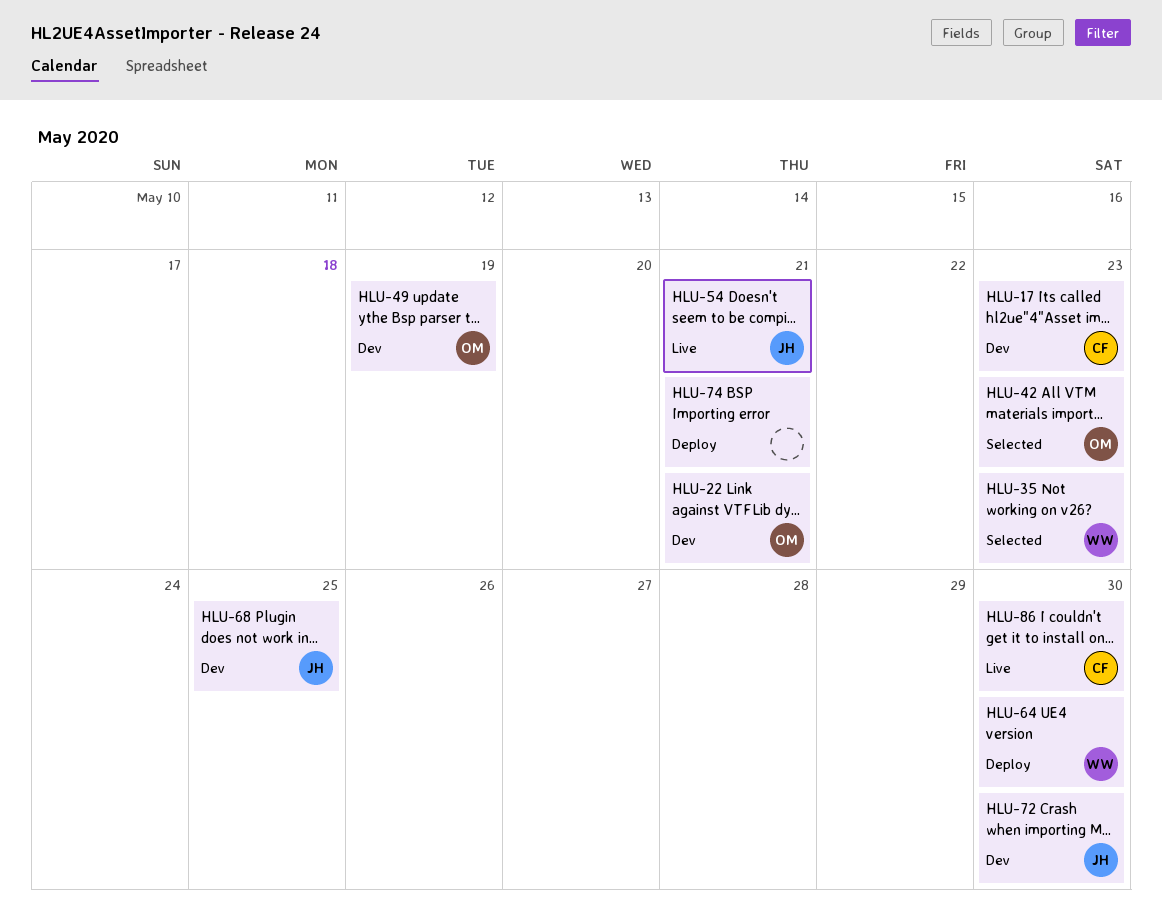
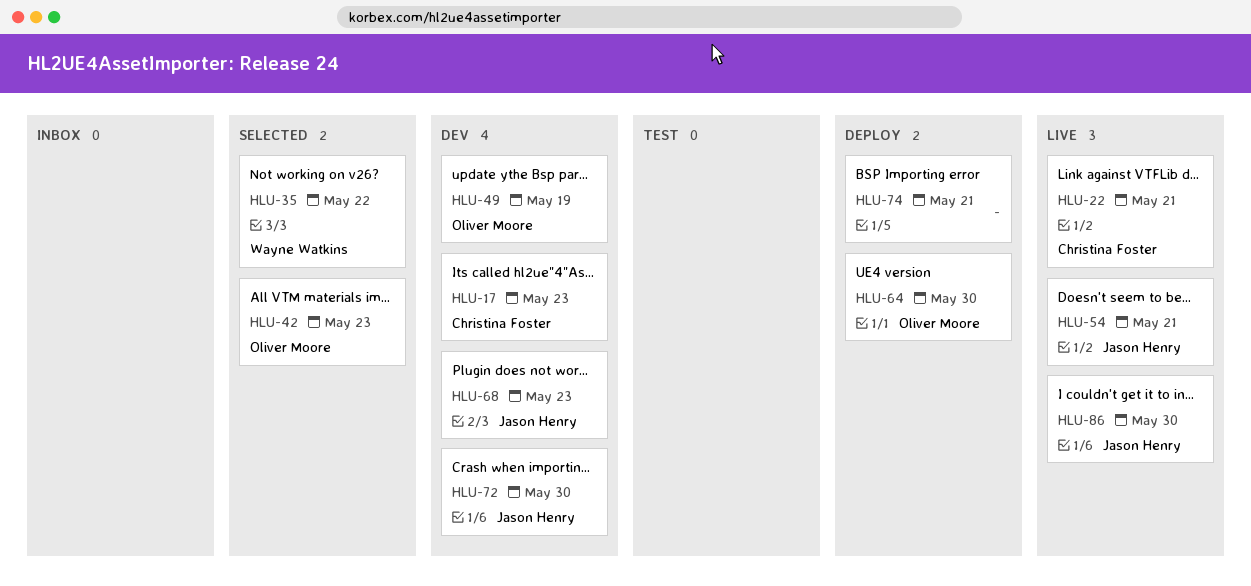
HLU-22, status: Dev -> Live
HLU-22, owner: Oliver Moore -> Christina Foster
HLU-35, due: May 23 -> May 22
HLU-64, owner: Wayne Watkins -> Oliver Moore
HLU-68, due: May 25 -> May 23
HLU-86, owner: Christina Foster -> Jason Henry

